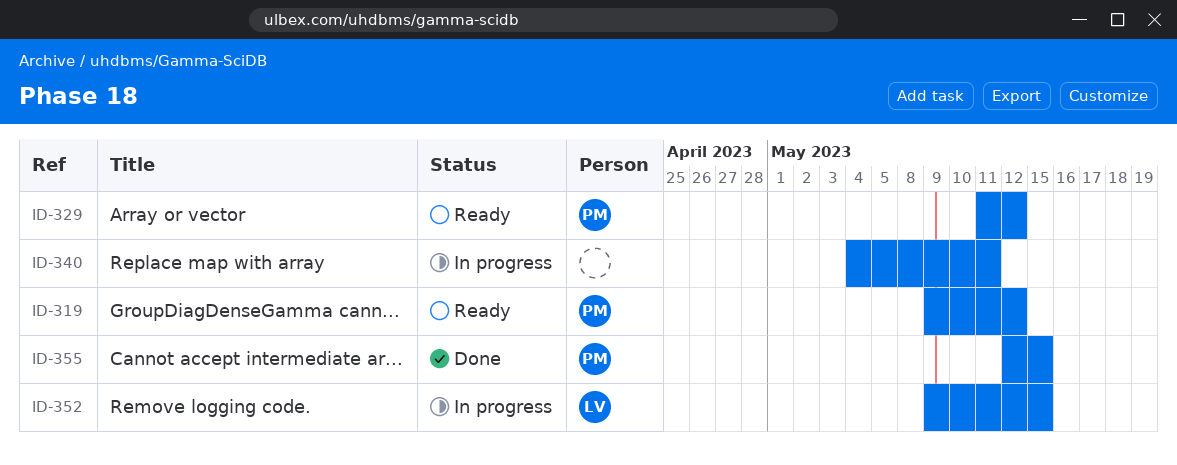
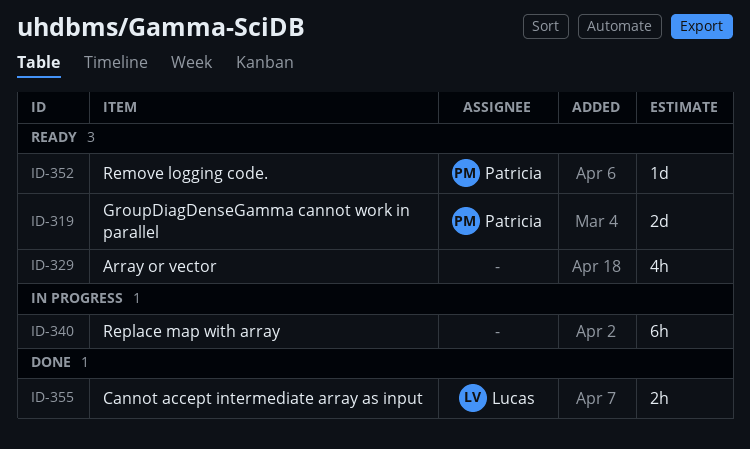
ID-329, owner: Patricia -> none
ID-352, status: In progress -> Ready
ID-352, owner: Lucas -> Patricia
ID-355, owner: Patricia -> Lucas

